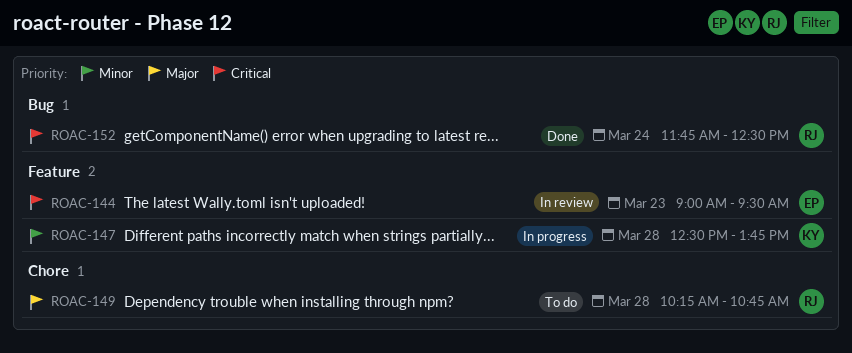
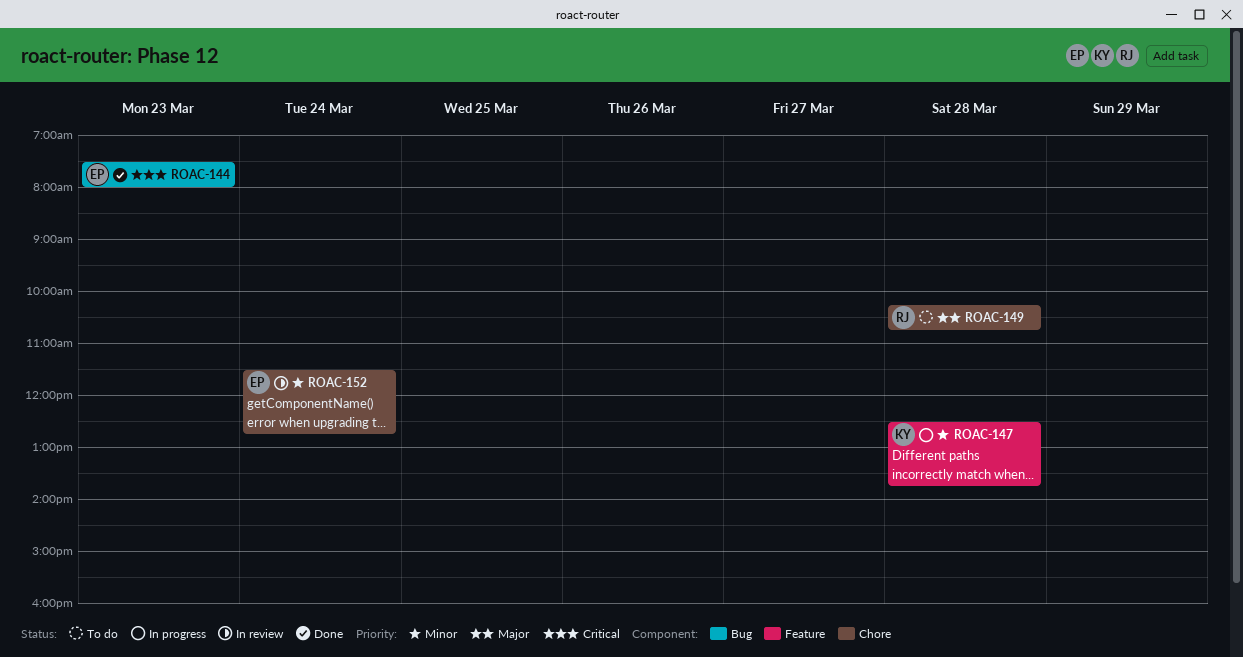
ROAC-144, status: In review -> Done
ROAC-144, label: Feature -> Bug
ROAC-144, begins: 09:00 -> 07:30
ROAC-144, ends: 09:30 -> 08:00
ROAC-152, status: Done -> In review
ROAC-152, owner: RJ -> EP
ROAC-152, priority: Critical -> Minor
ROAC-152, label: Bug -> Chore
ROAC-152, begins: 11:45 -> 11:30
ROAC-152, ends: 12:30 -> 12:45

